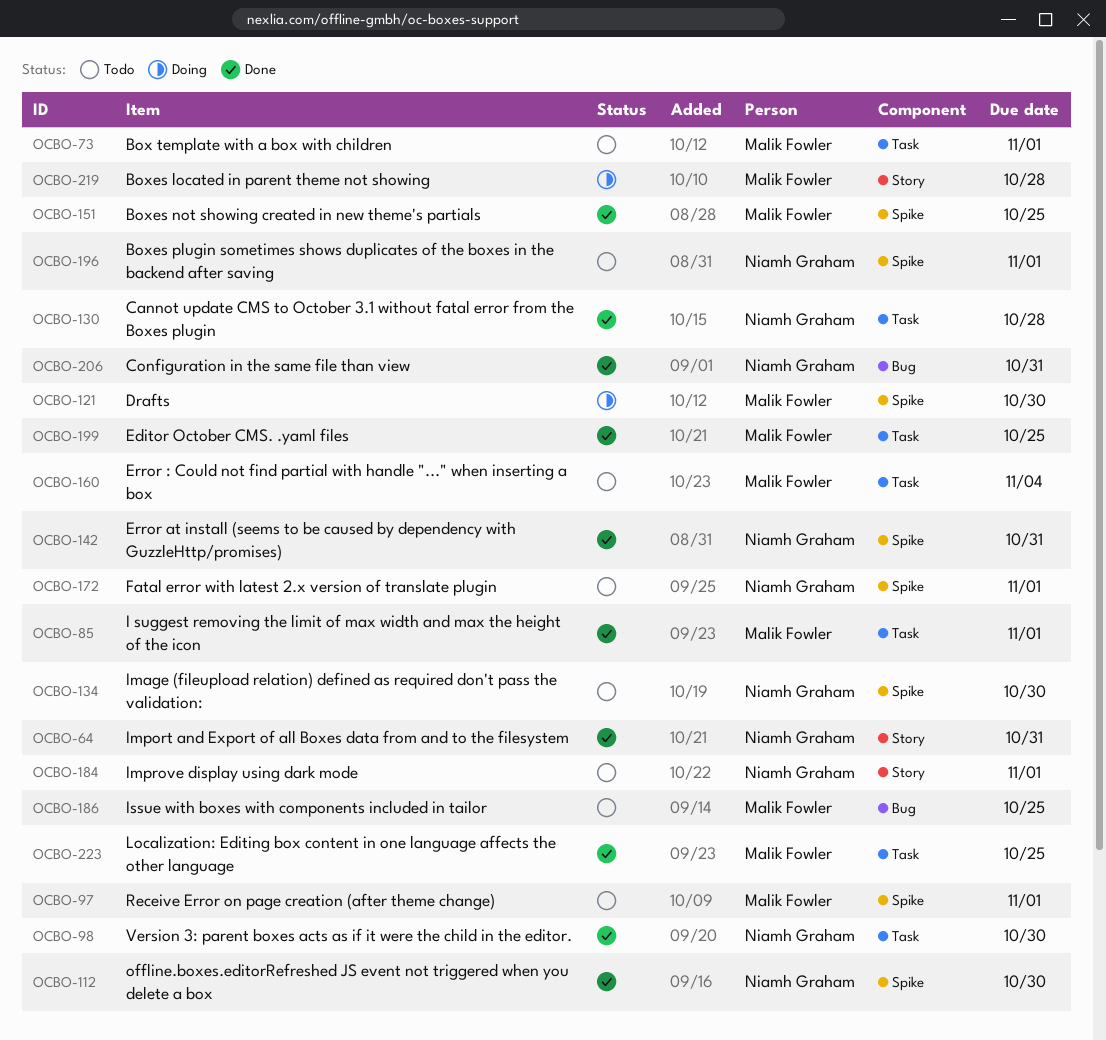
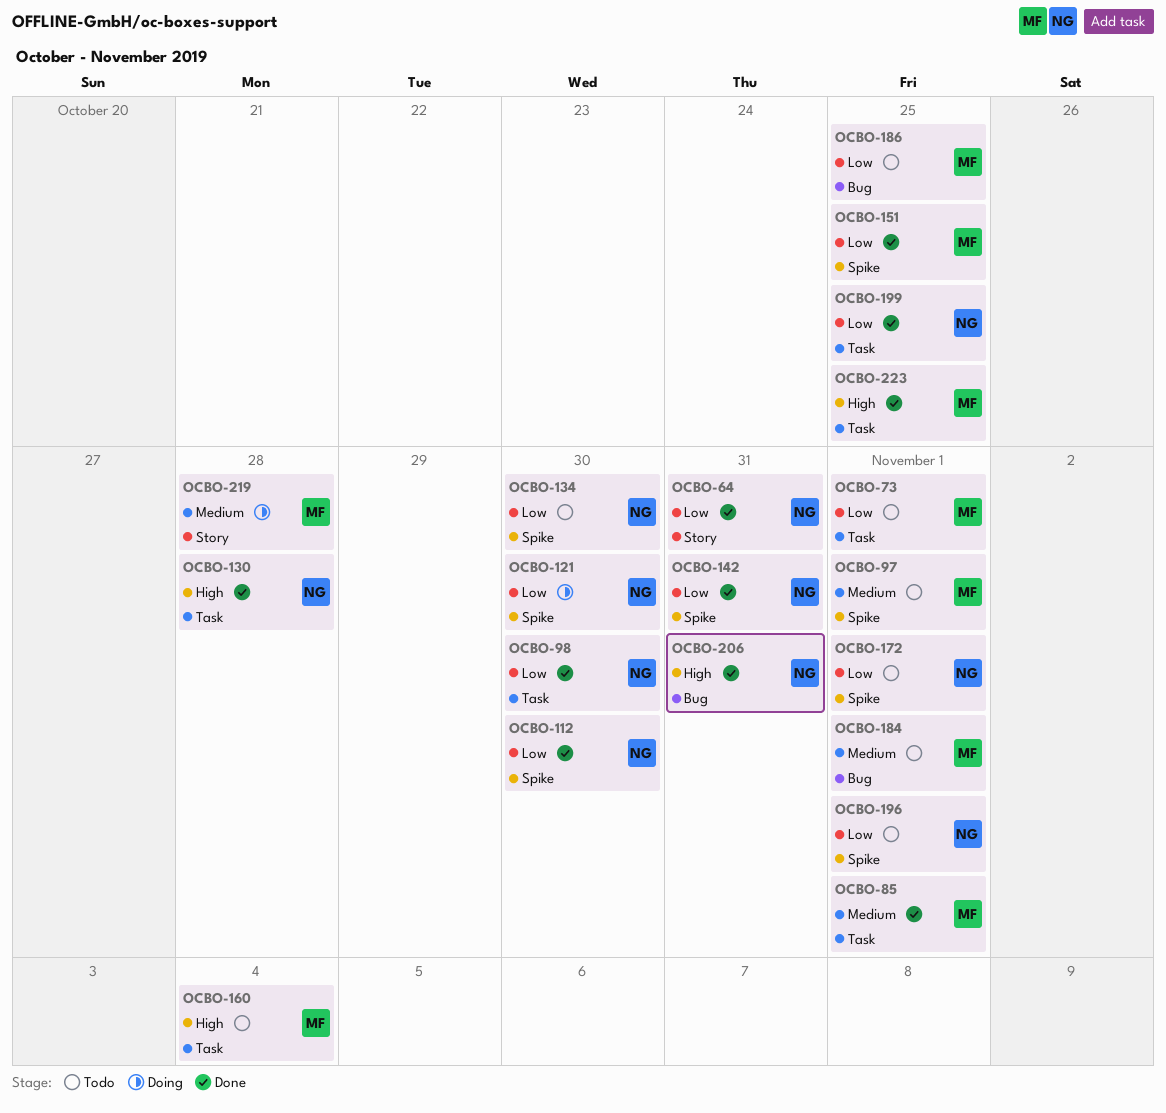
OCBO-121, owner: Malik Fowler -> Niamh Graham
OCBO-184, owner: Niamh Graham -> Malik Fowler
OCBO-184, label: Story -> Bug
OCBO-199, owner: Malik Fowler -> Niamh Graham

